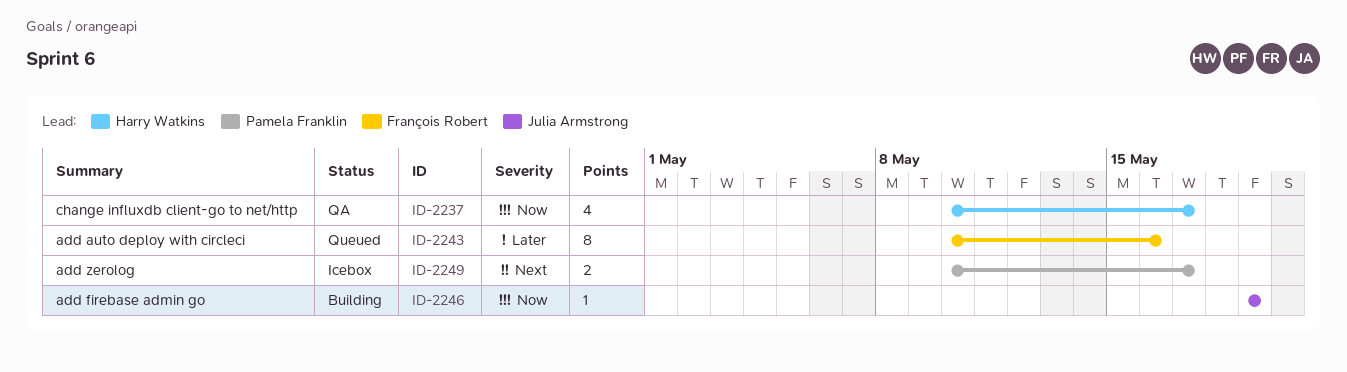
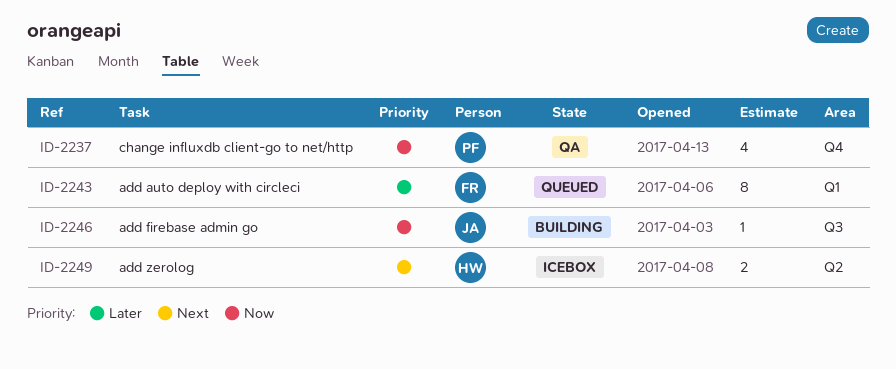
ID-2237, owner: Harry Watkins -> Pamela Franklin
ID-2249, owner: Pamela Franklin -> Harry Watkins

